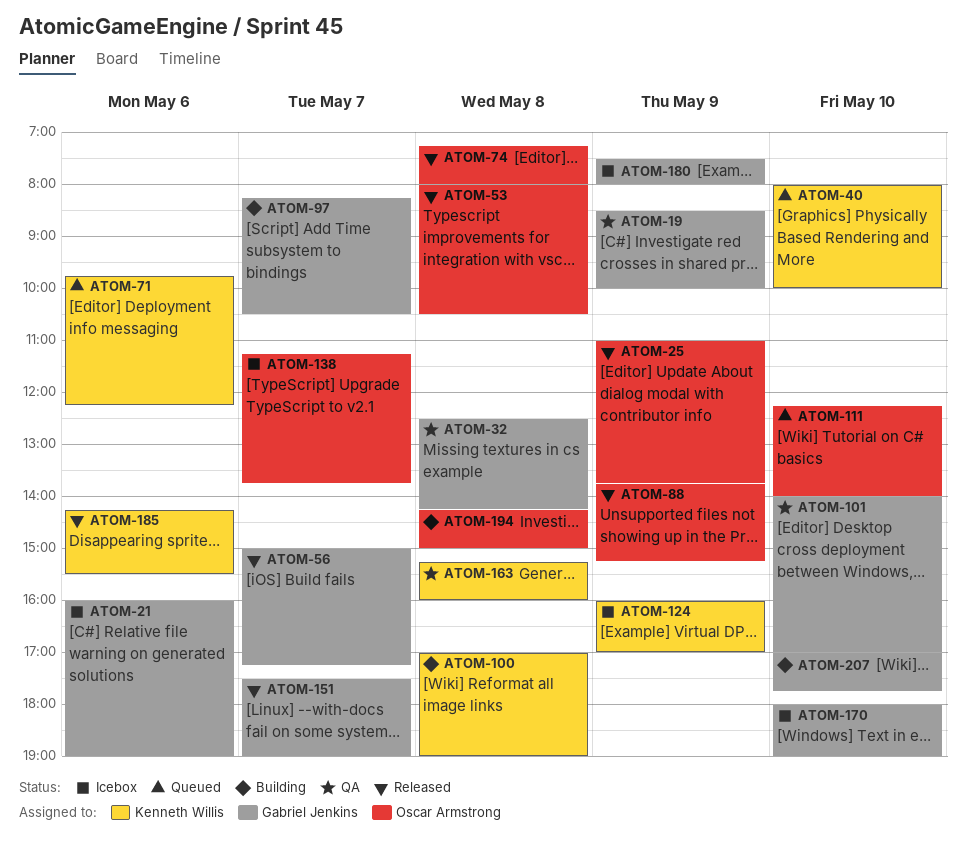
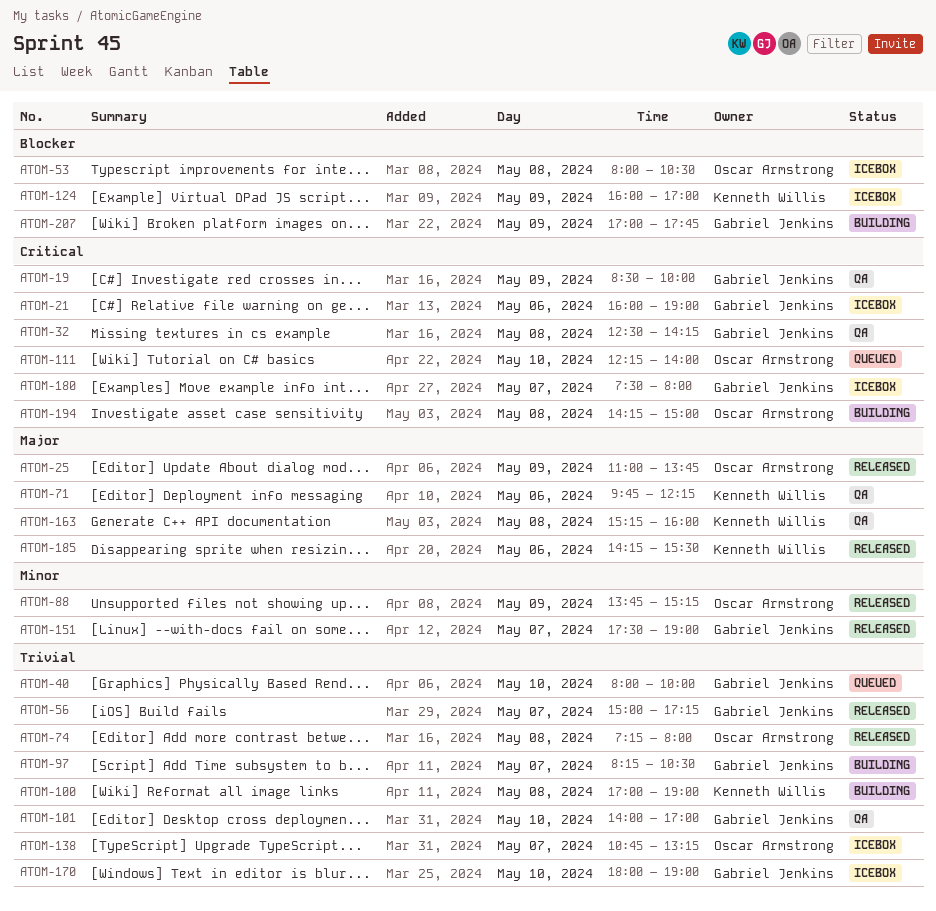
ATOM-40, owner: Kenneth Willis -> Gabriel Jenkins
ATOM-53, status: Released -> Icebox
ATOM-71, status: Queued -> QA
ATOM-138, begins: 11:15 -> 10:45
ATOM-138, ends: 13:45 -> 13:15
ATOM-180, day: May 9 -> May 7
ATOM-207, day: May 10 -> May 9

